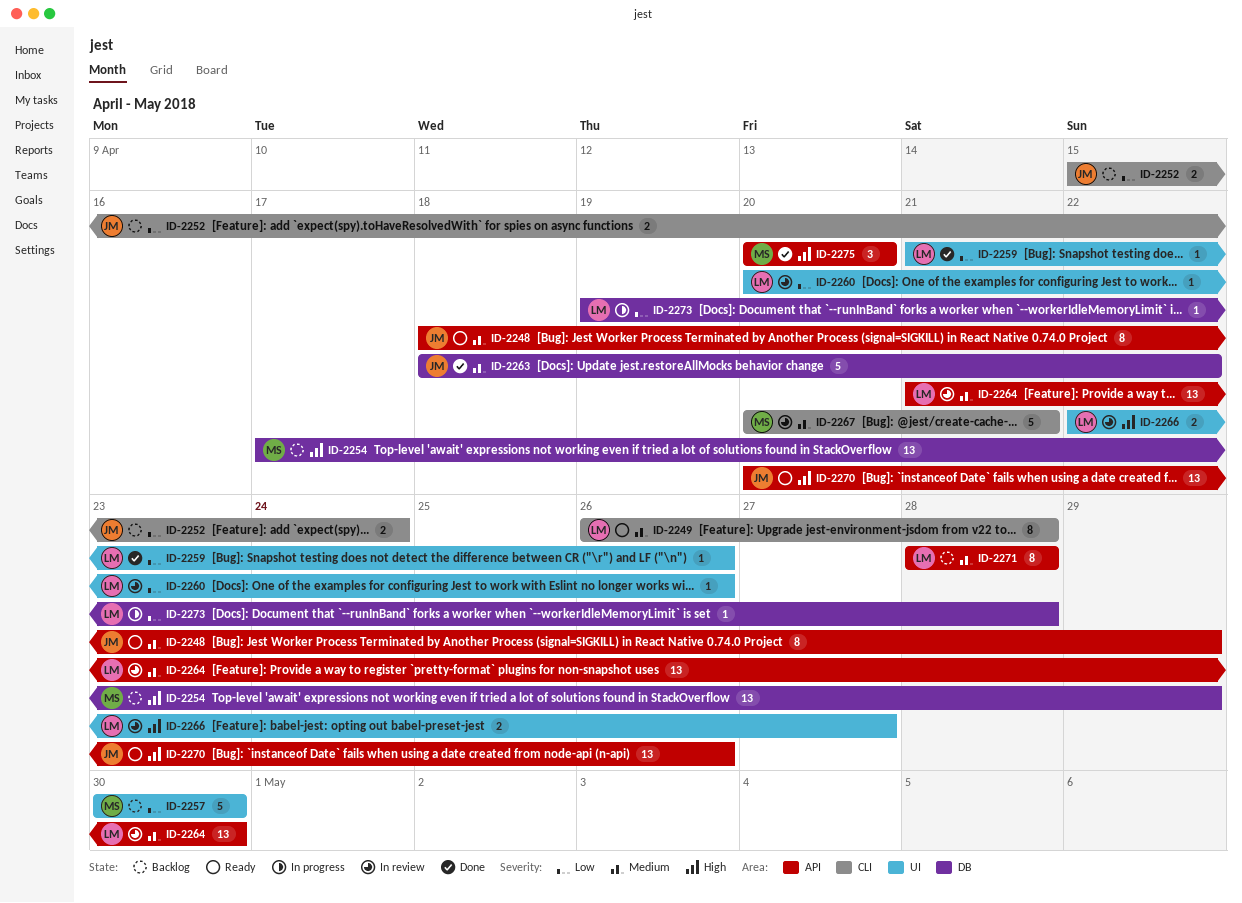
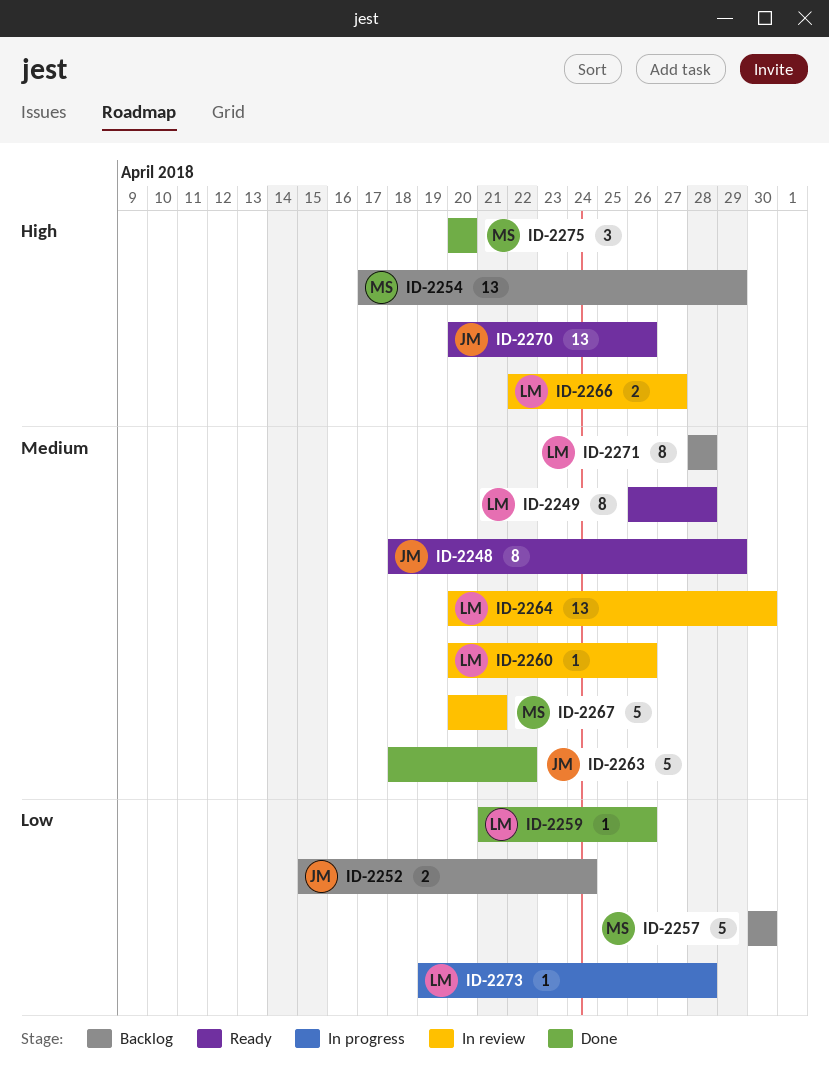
ID-2260, priority: Low -> Medium
ID-2264, start: Apr 21 -> Apr 20

